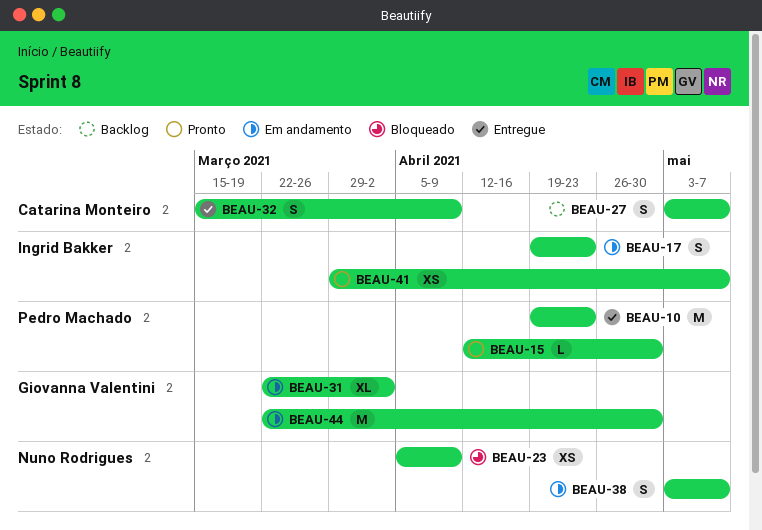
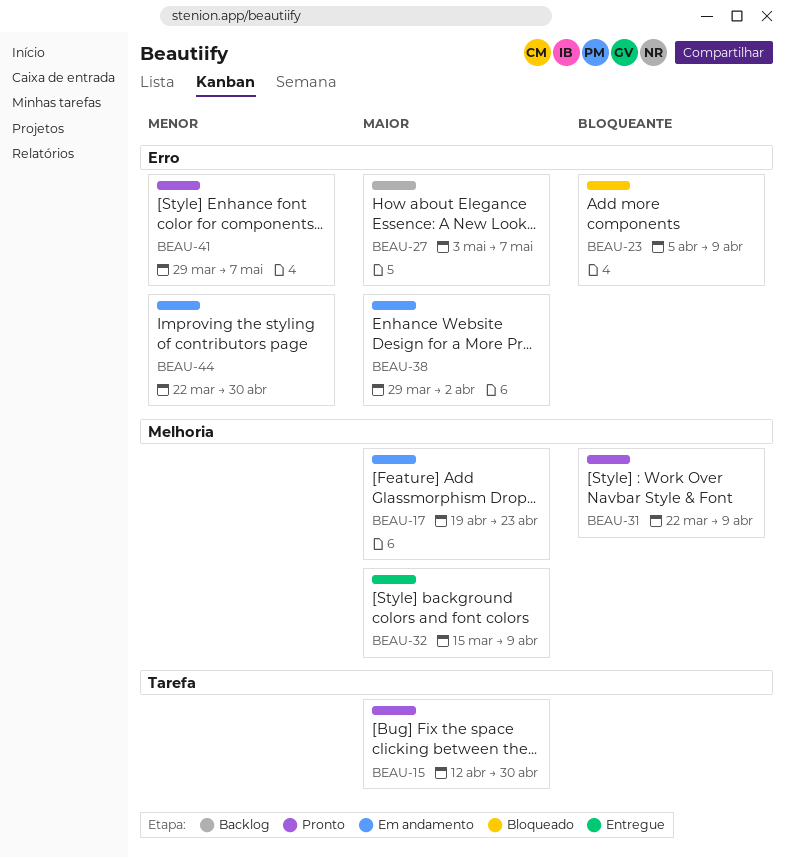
BEAU-10: present -> none
BEAU-31, status: Em andamento -> Pronto
BEAU-31, due: Apr 2 -> Apr 9
BEAU-38, start: May 3 -> Mar 29
BEAU-38, due: May 7 -> Apr 2

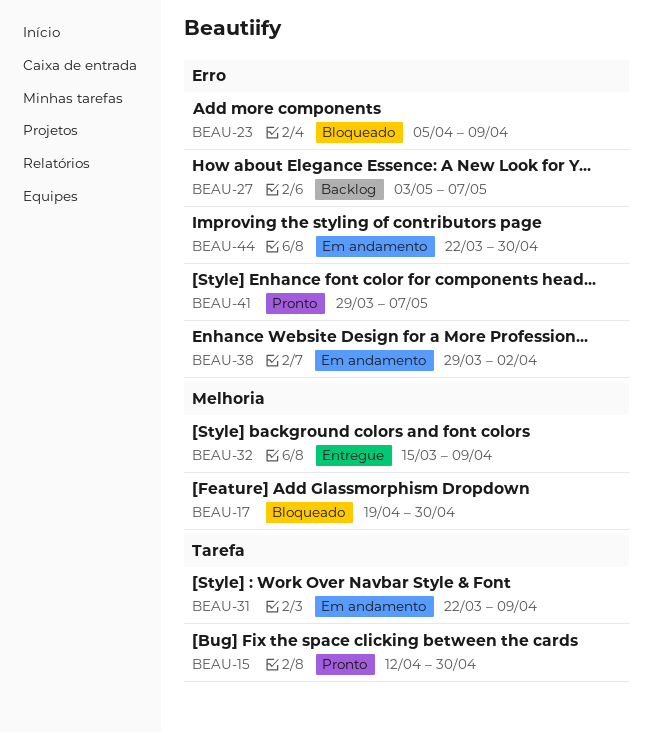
BEAU-17, status: Em andamento -> Bloqueado
BEAU-17, due: Apr 23 -> Apr 30
BEAU-31, status: Pronto -> Em andamento
BEAU-31, label: Melhoria -> Tarefa

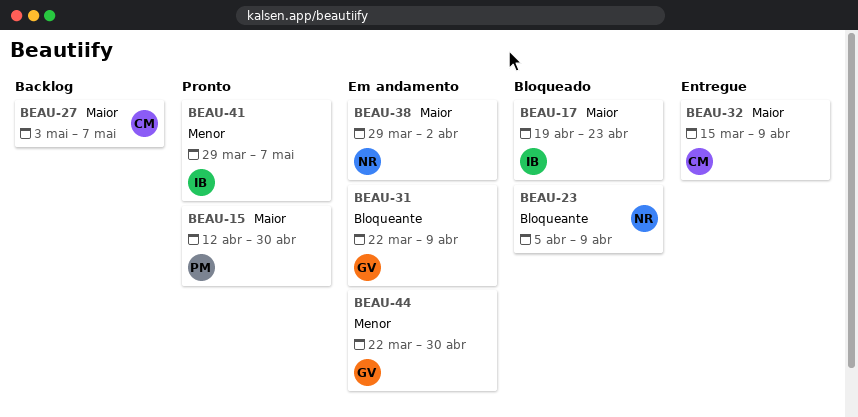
BEAU-17, due: Apr 30 -> Apr 23

